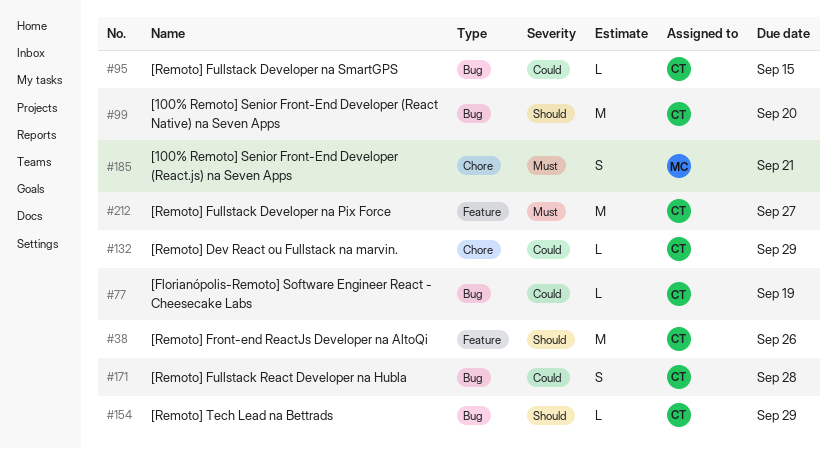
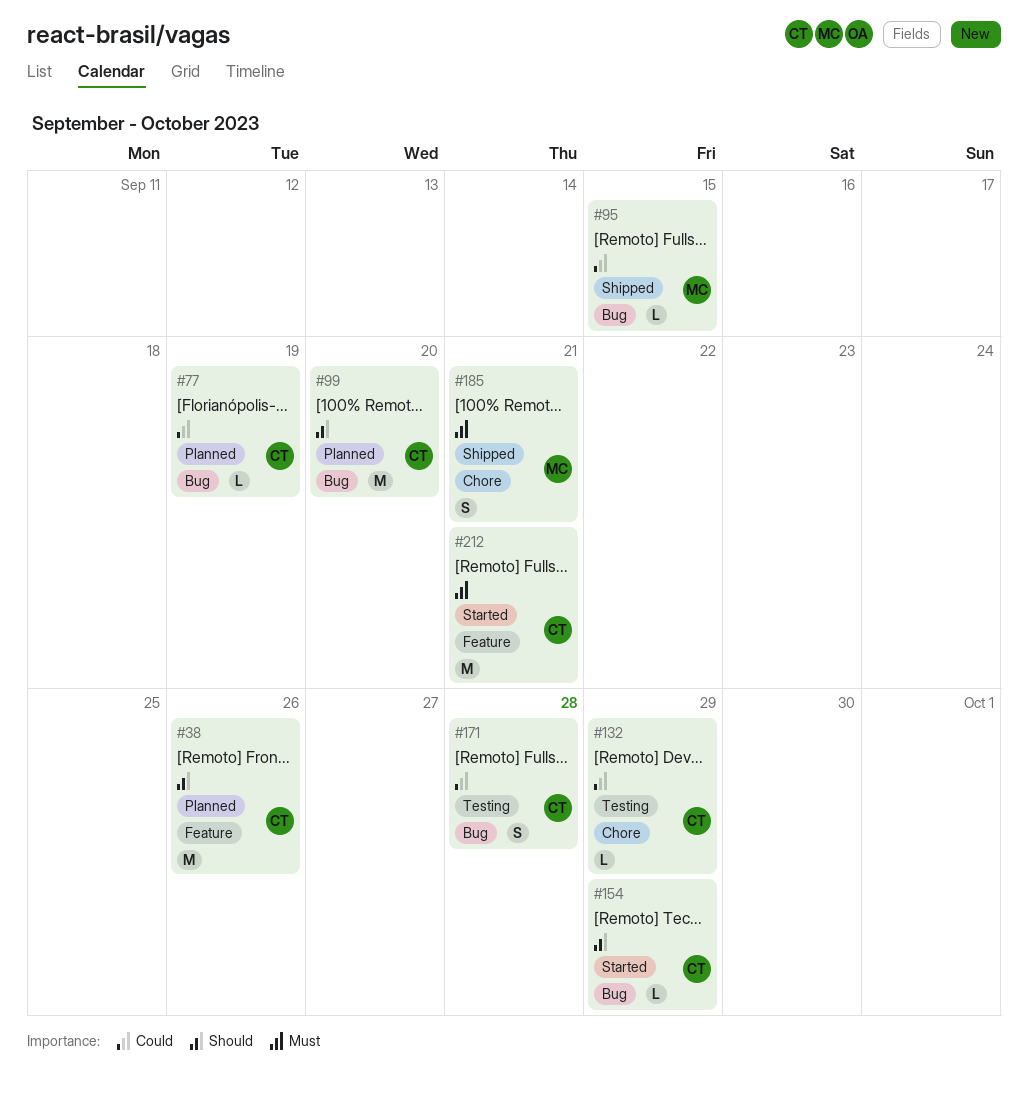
#95, owner: CT -> MC
#212, due: Sep 27 -> Sep 21

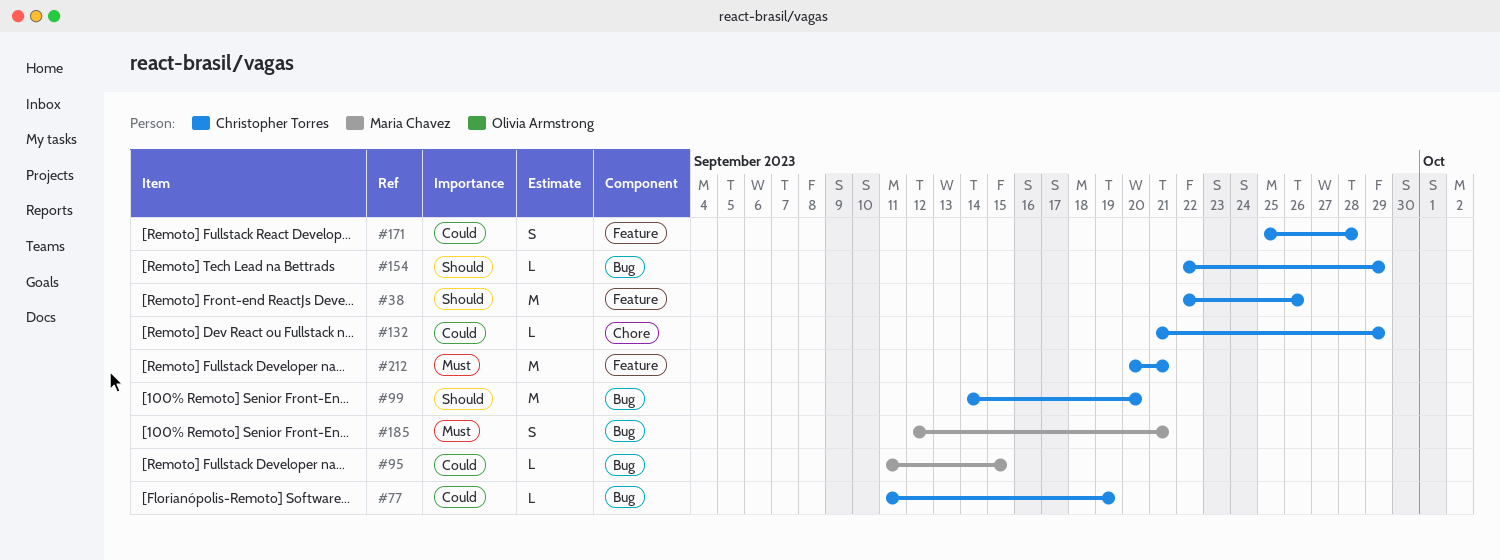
#171, label: Bug -> Feature
#185, label: Chore -> Bug

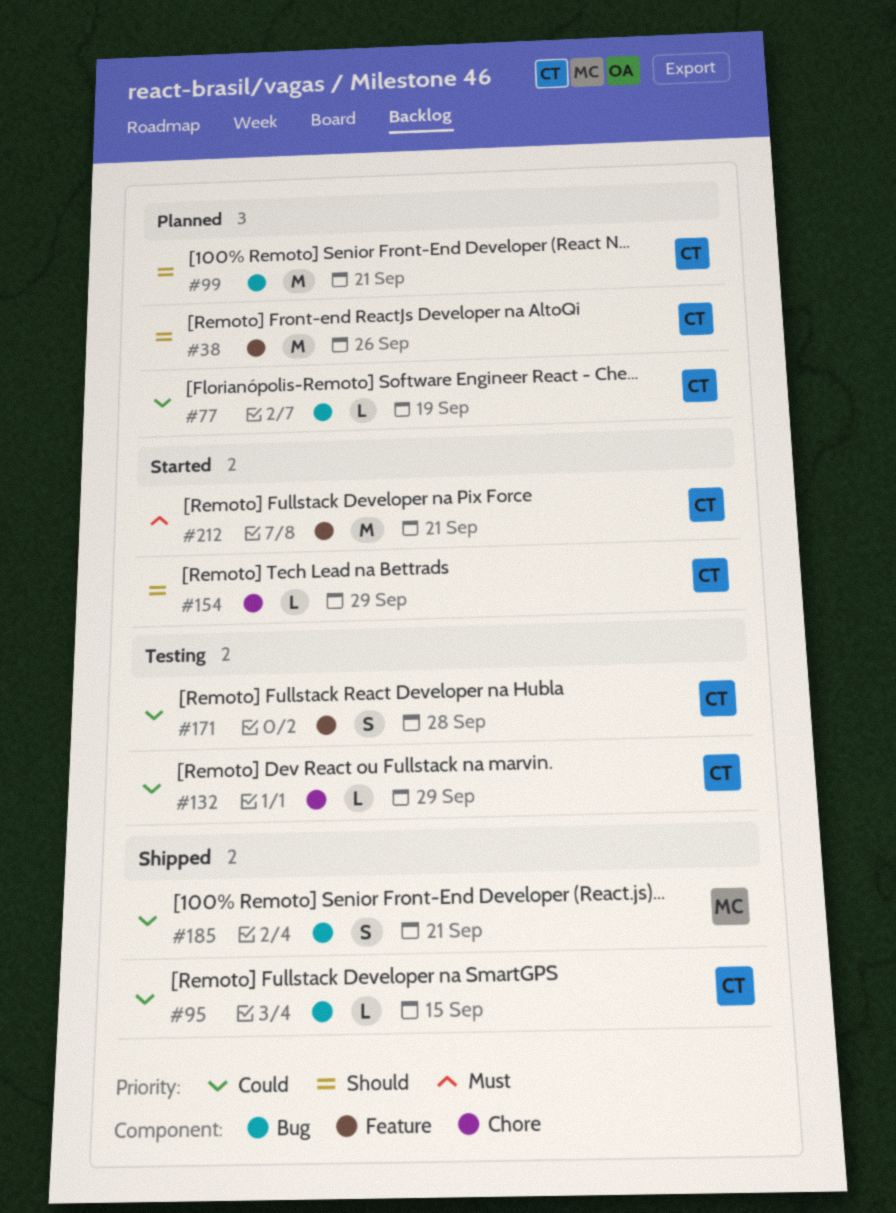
#95, owner: Maria Chavez -> Christopher Torres
#99, due: Sep 20 -> Sep 21
#154, label: Bug -> Chore
#185, priority: Must -> Could

